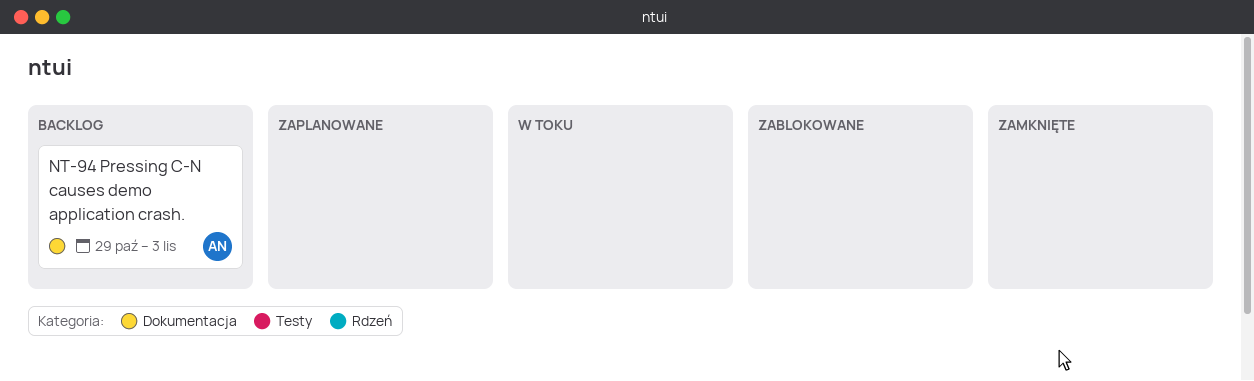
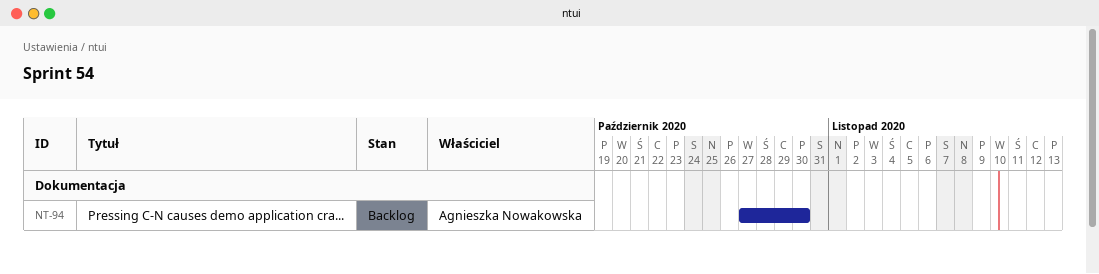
NT-94, start: Oct 29 -> Oct 27
NT-94, due: Nov 3 -> Oct 30

